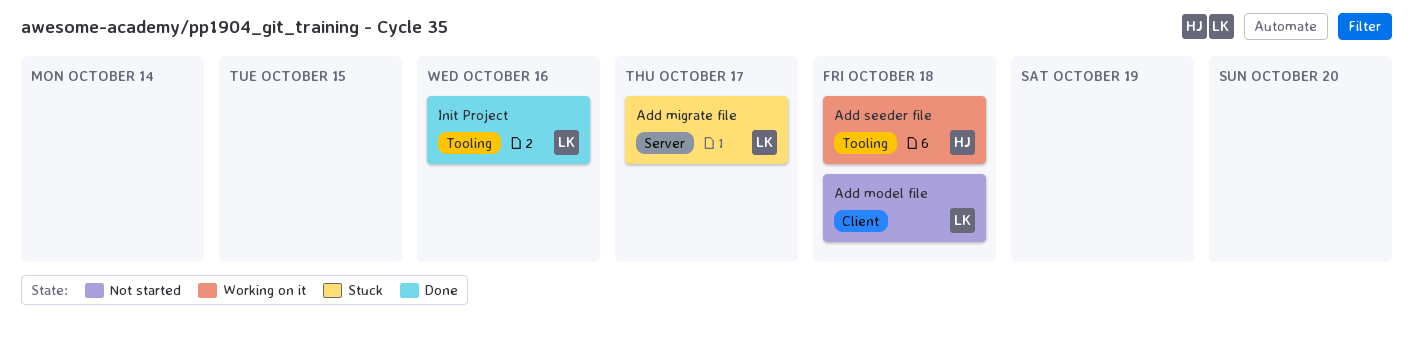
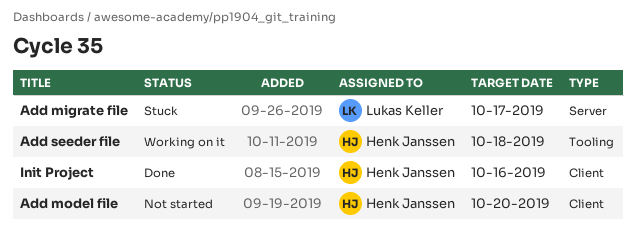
Add model file, owner: Lukas Keller -> Henk Janssen
Add model file, due: Oct 18 -> Oct 20
Init Project, owner: Lukas Keller -> Henk Janssen
Init Project, label: Tooling -> Client

